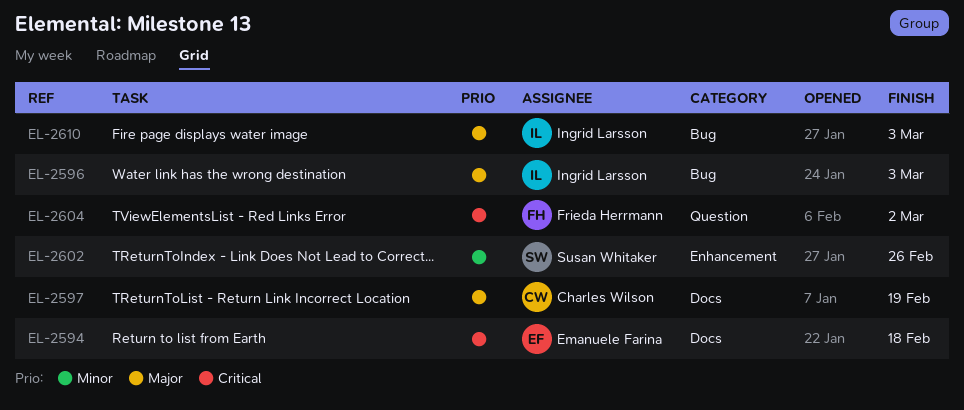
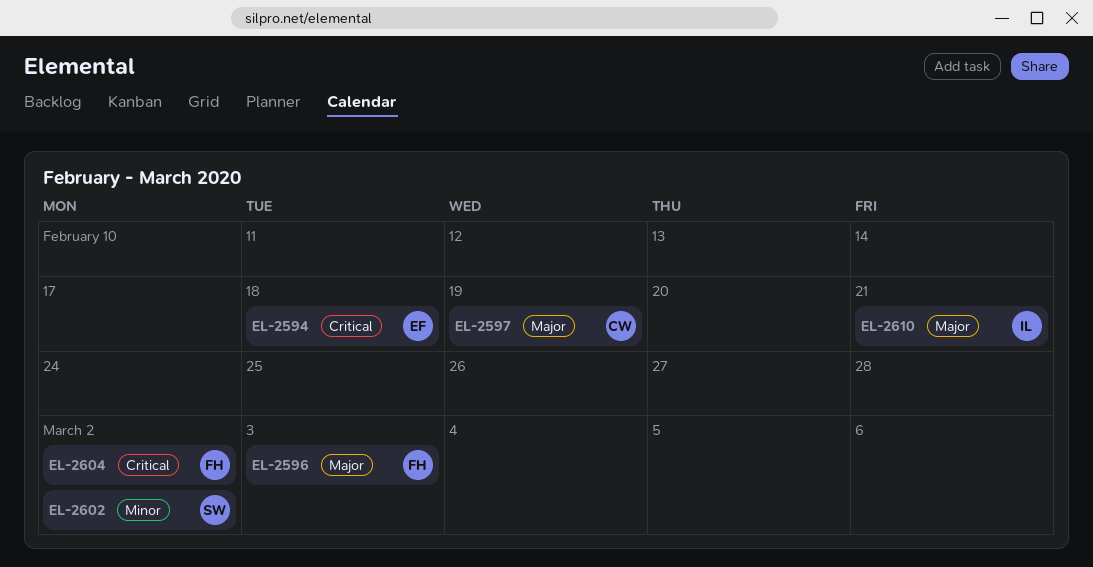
EL-2596, owner: Ingrid Larsson -> Frieda Herrmann
EL-2602, due: Feb 26 -> Mar 2
EL-2610, due: Mar 3 -> Feb 21

